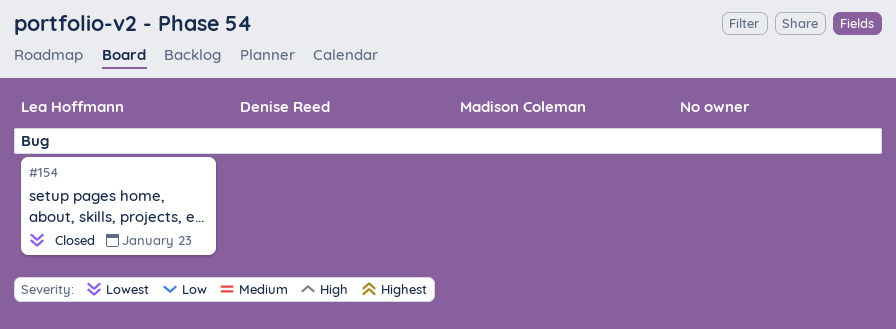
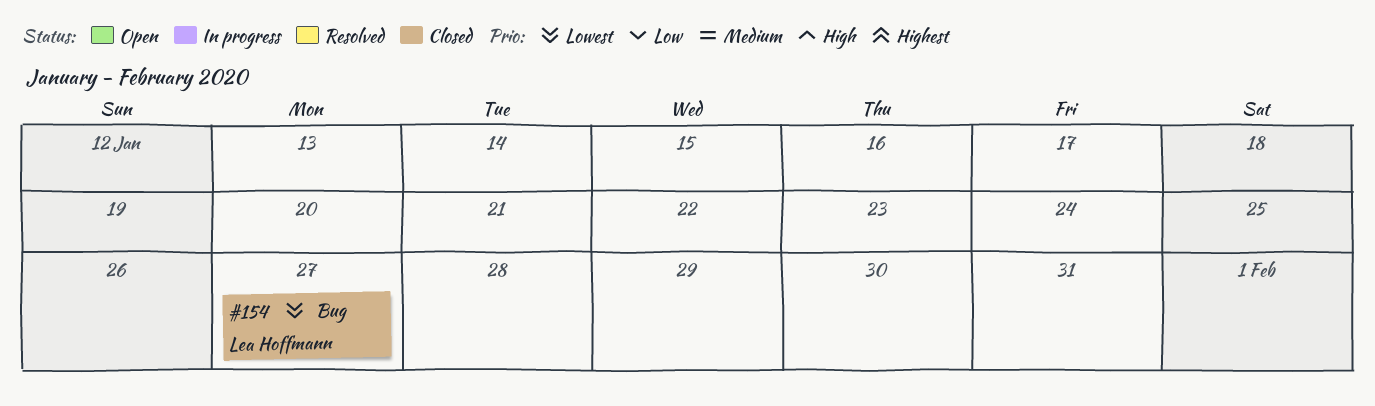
#154, due: Jan 23 -> Jan 27

